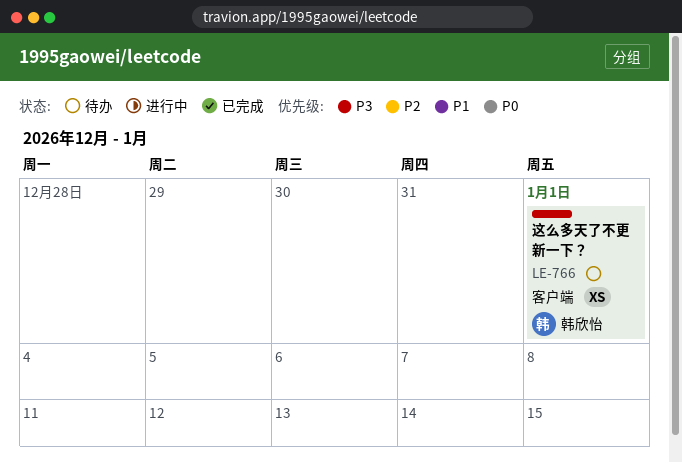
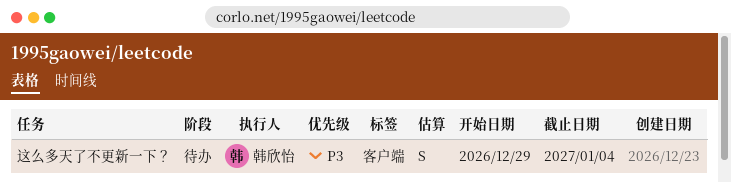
这么多天了不更新一下？, estimate: XS -> S
这么多天了不更新一下？, due: Jan 1 -> Jan 4

